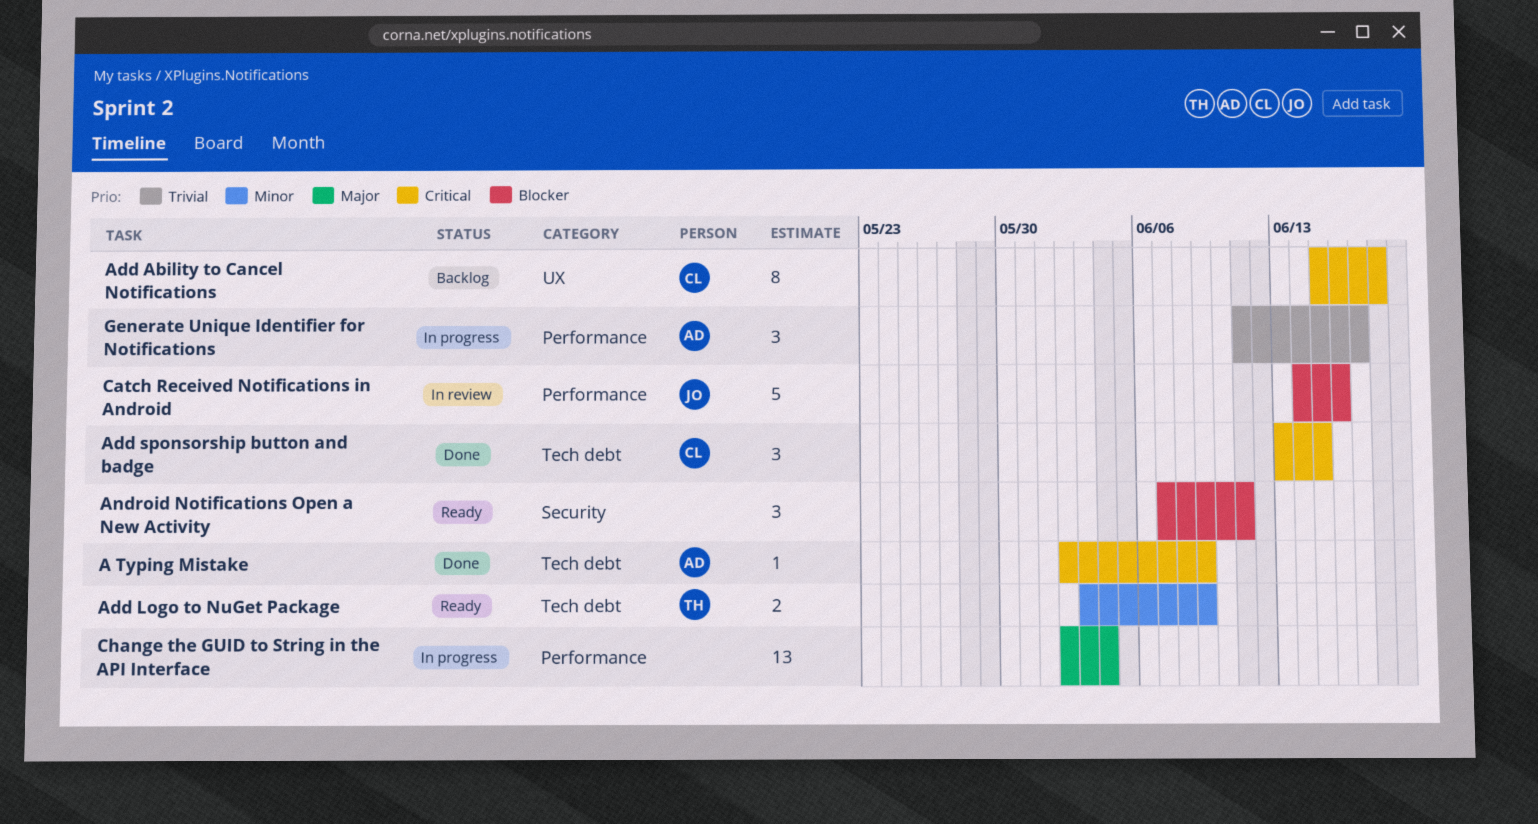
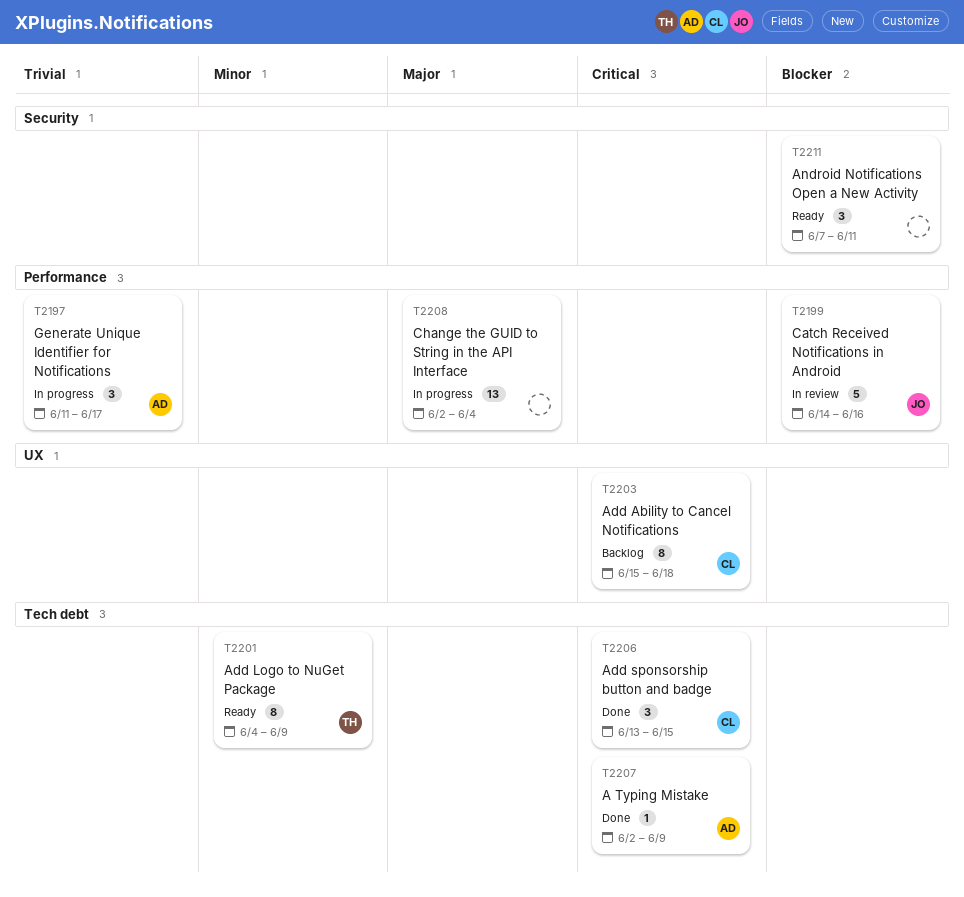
Add Logo to NuGet Package, estimate: 2 -> 8
Add Logo to NuGet Package, start: Jun 3 -> Jun 4

